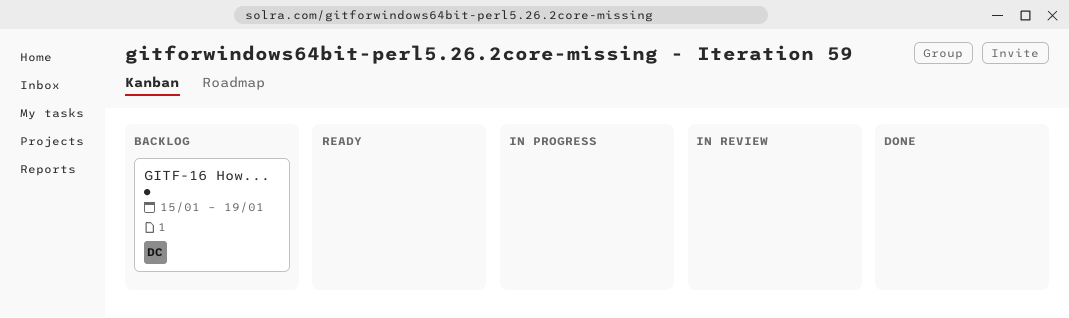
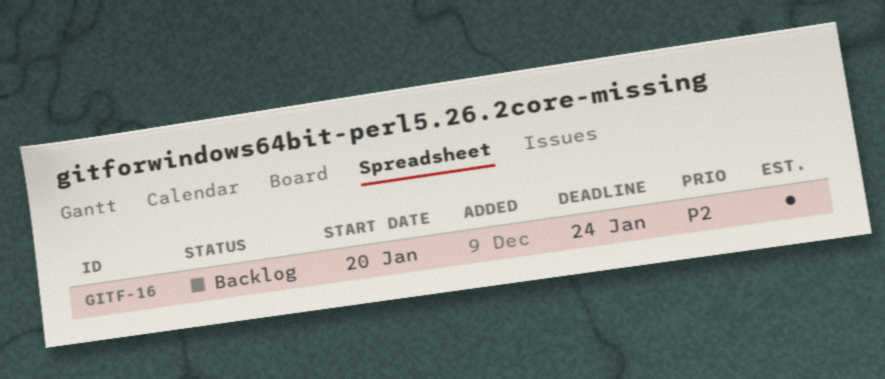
GITF-16, start: Jan 15 -> Jan 20
GITF-16, due: Jan 19 -> Jan 24

